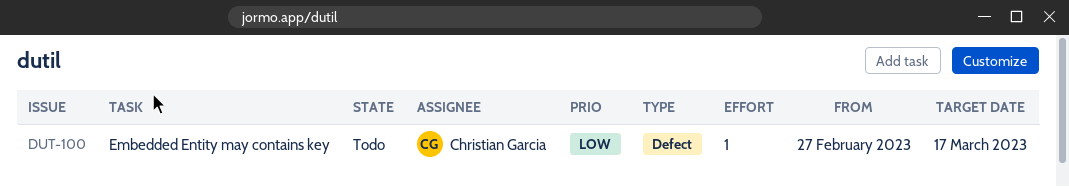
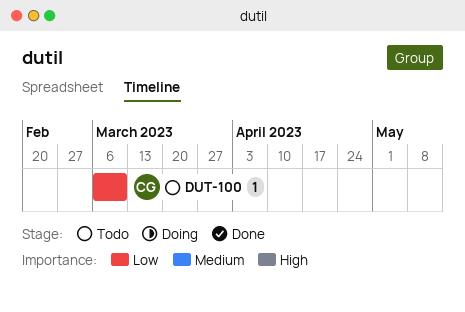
DUT-100, start: Feb 27 -> Mar 6
DUT-100, due: Mar 17 -> Mar 10

